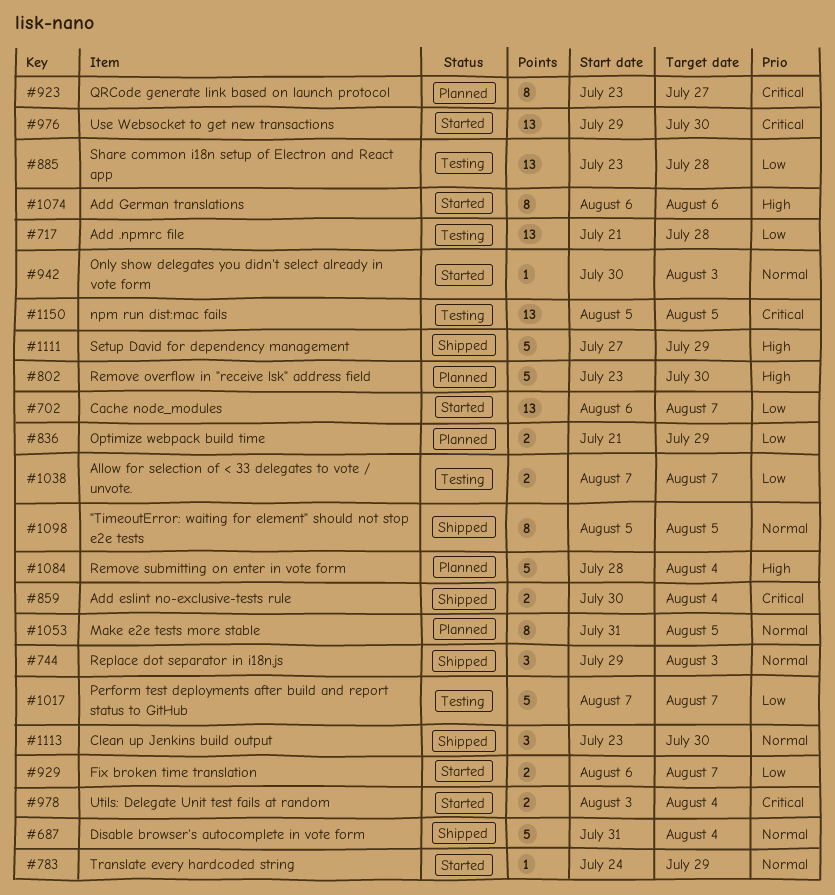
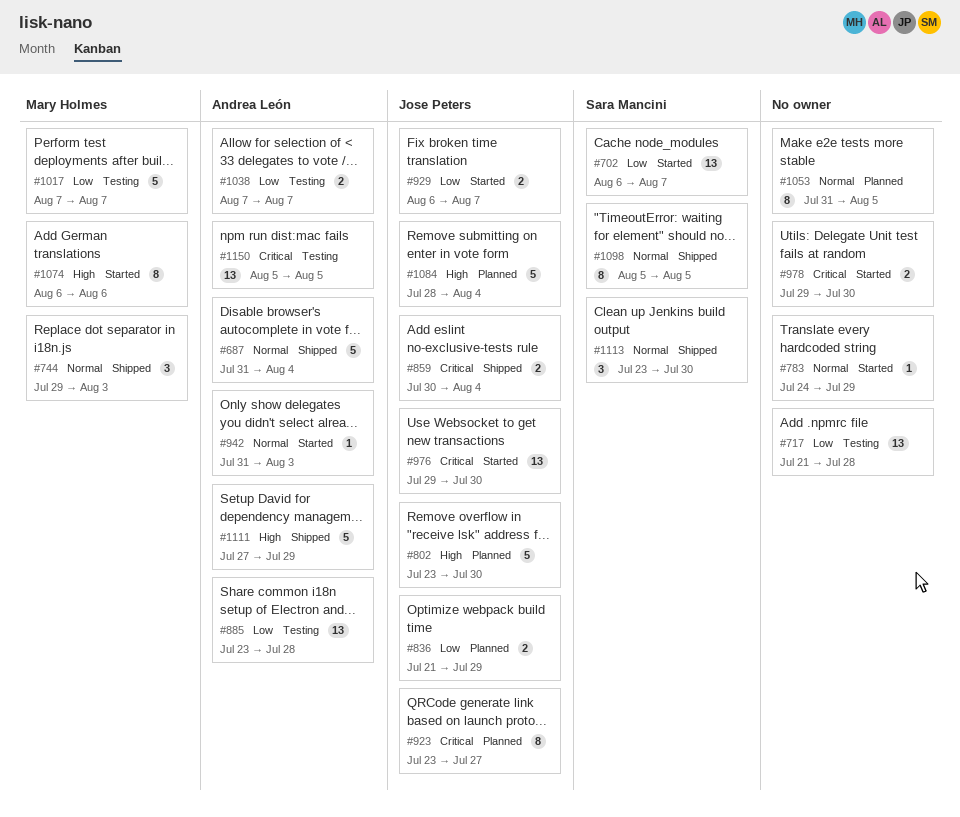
#942, start: Jul 30 -> Jul 31
#978, start: Aug 3 -> Jul 29
#978, due: Aug 4 -> Jul 30

